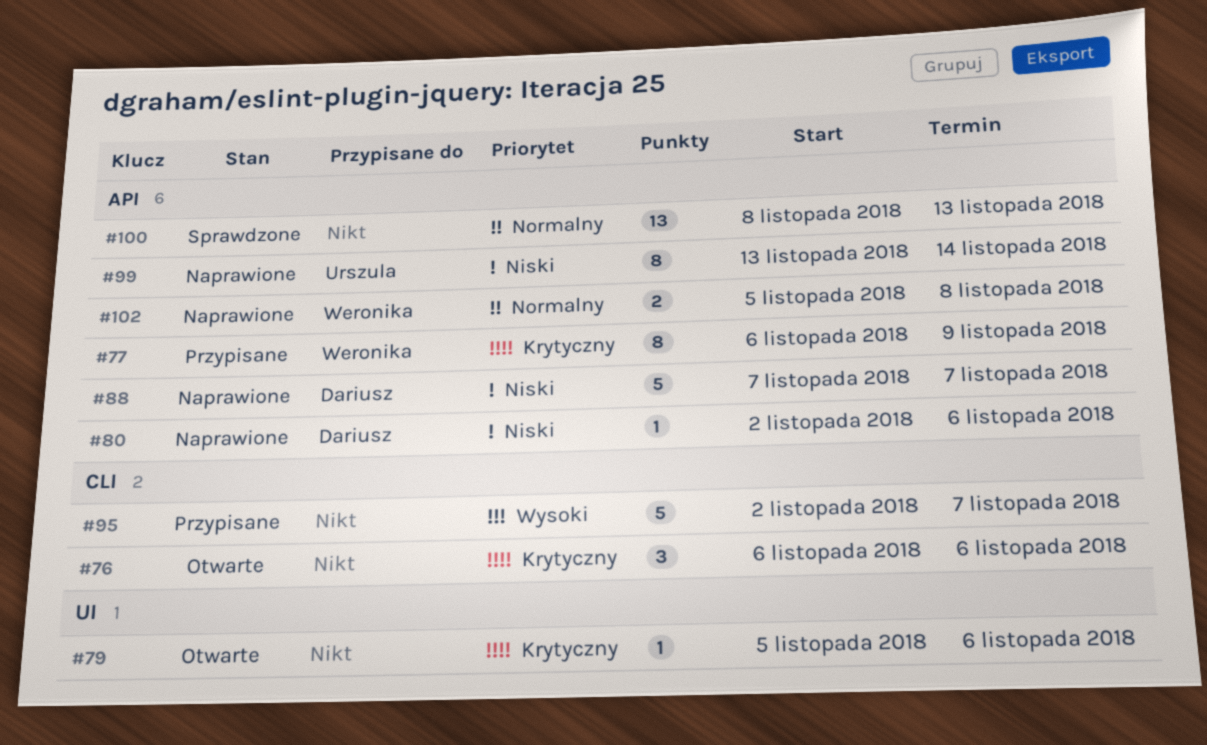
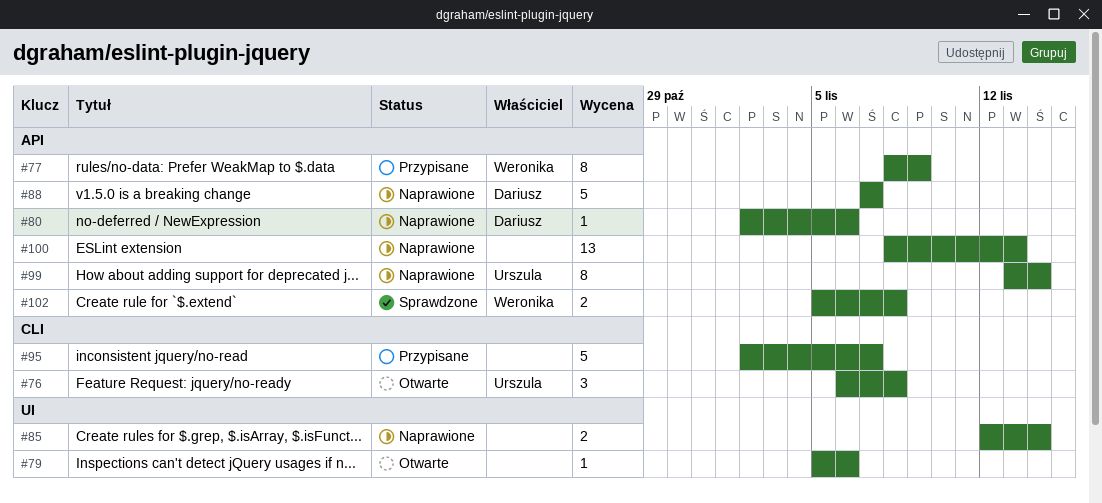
#76, owner: none -> Urszula
#76, due: Nov 6 -> Nov 8
#77, start: Nov 6 -> Nov 8
#85: none -> present
#100, status: Sprawdzone -> Naprawione
#102, status: Naprawione -> Sprawdzone

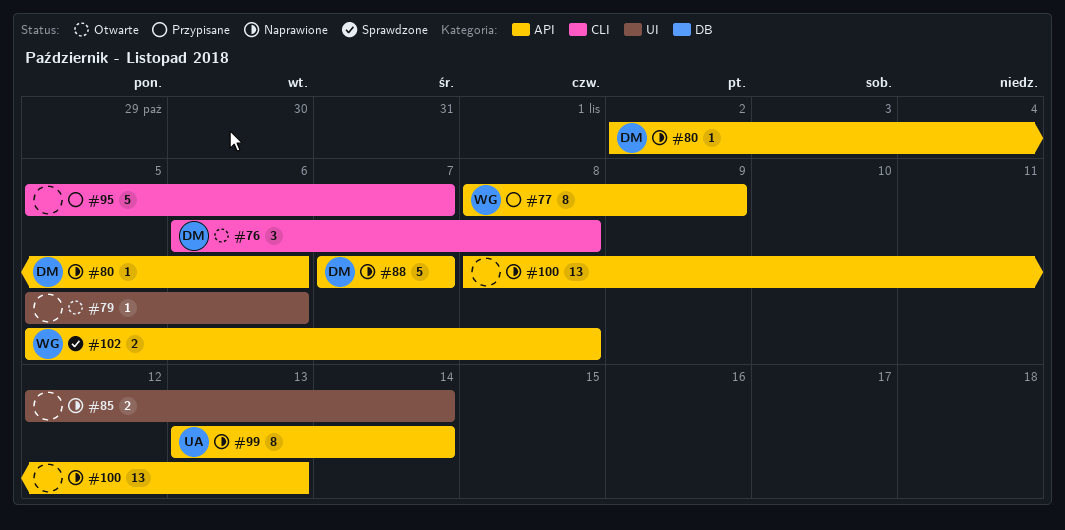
#76, owner: Urszula -> Dariusz
#95, start: Nov 2 -> Nov 5

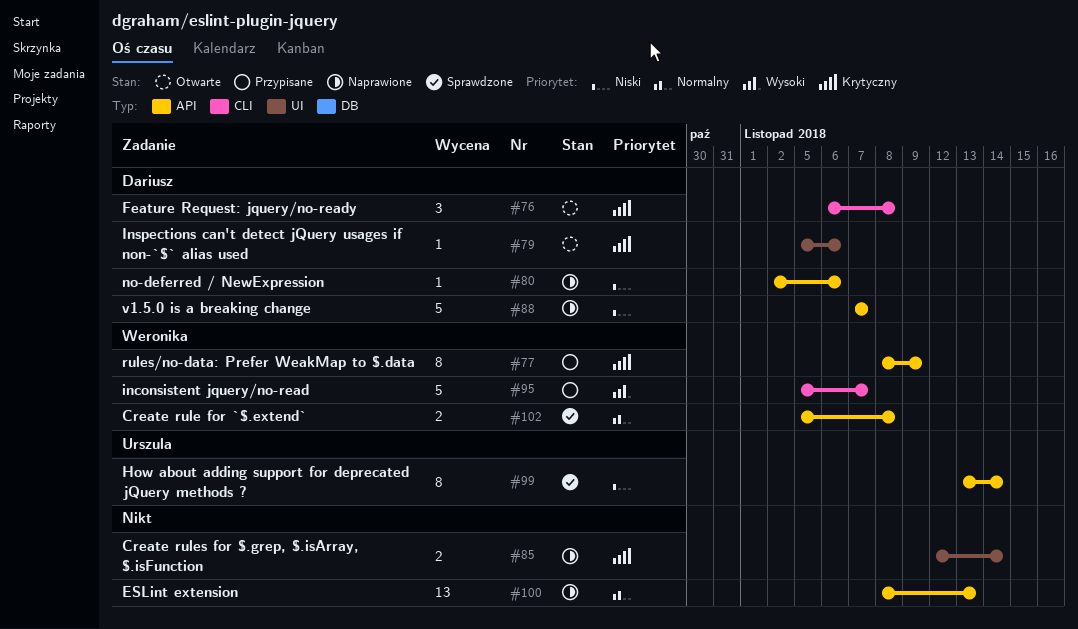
#79, owner: none -> Dariusz
#95, owner: none -> Weronika
#99, status: Naprawione -> Sprawdzone

